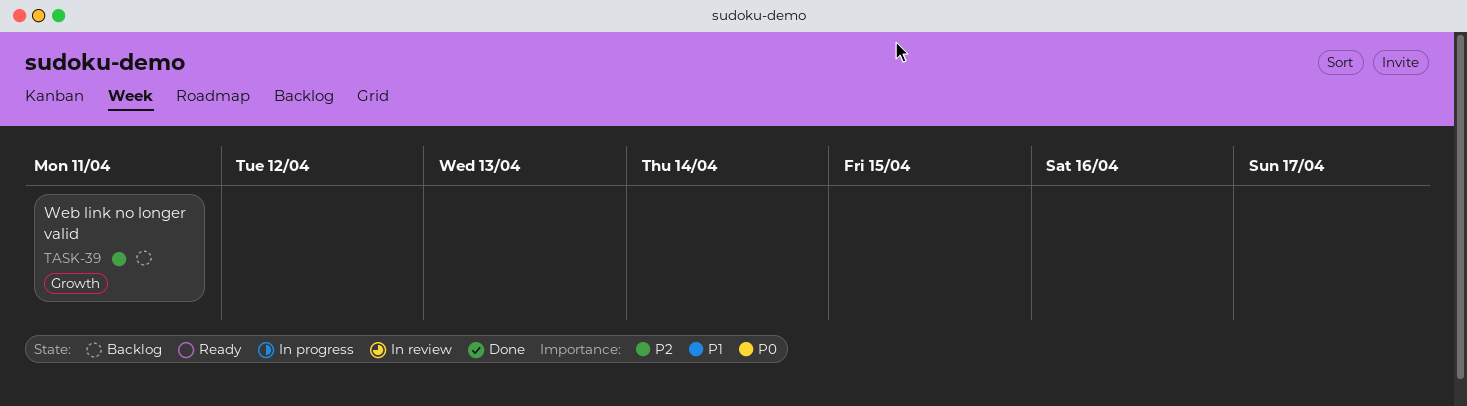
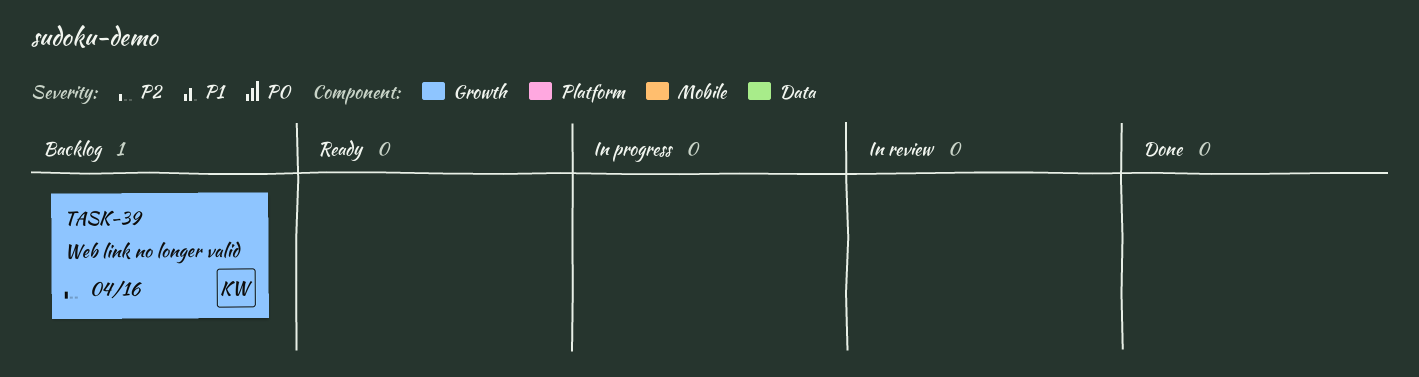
TASK-39, due: Apr 11 -> Apr 16

